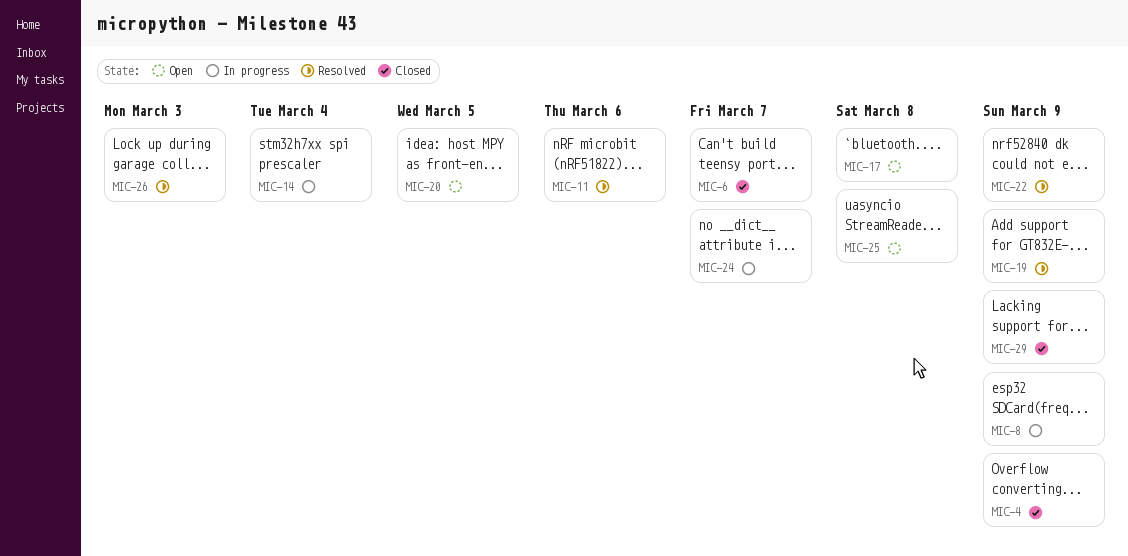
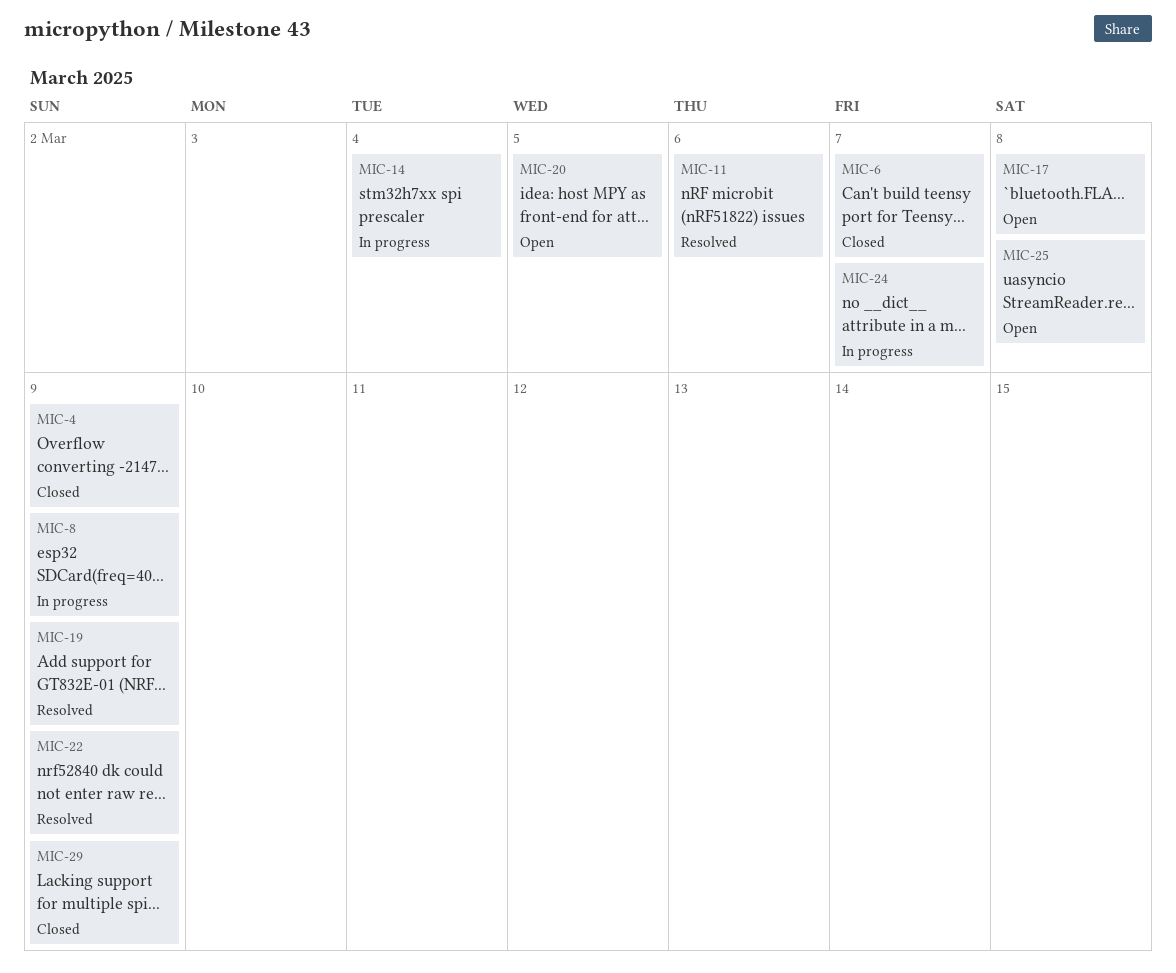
MIC-26: present -> none

